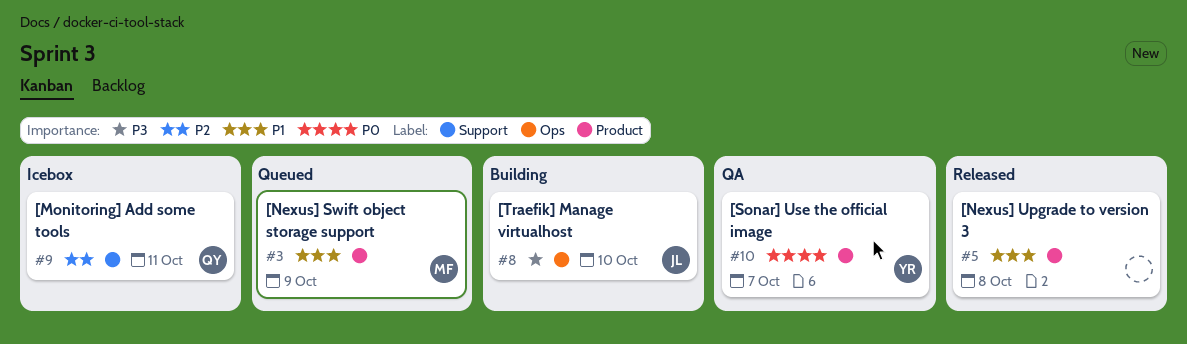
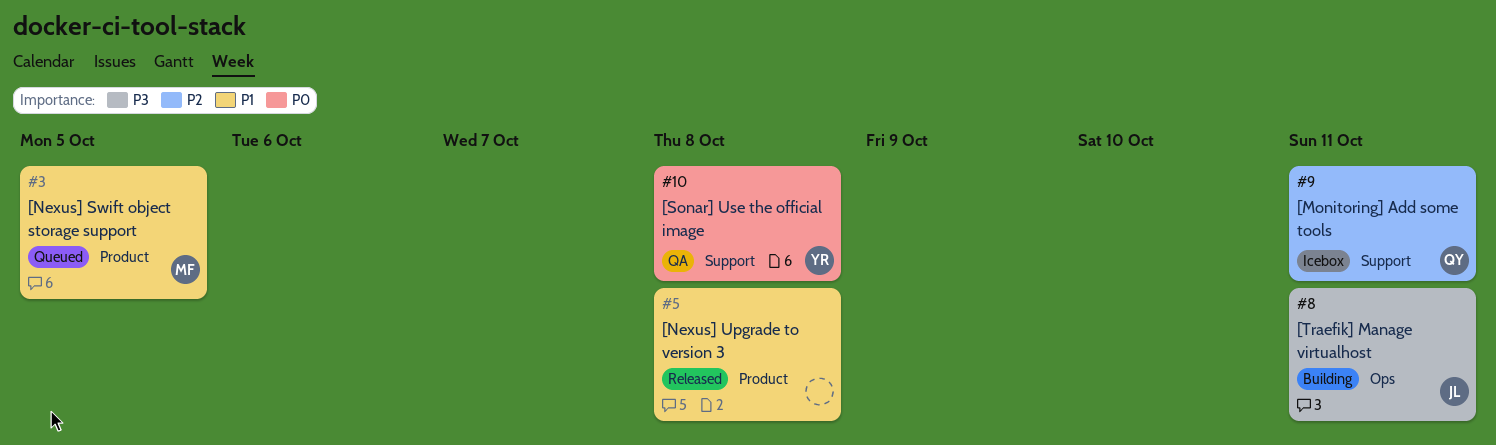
#3, due: Oct 9 -> Oct 5
#8, due: Oct 10 -> Oct 11
#10, label: Product -> Support
#10, due: Oct 7 -> Oct 8

